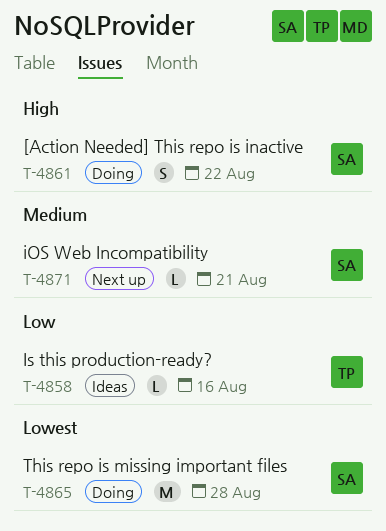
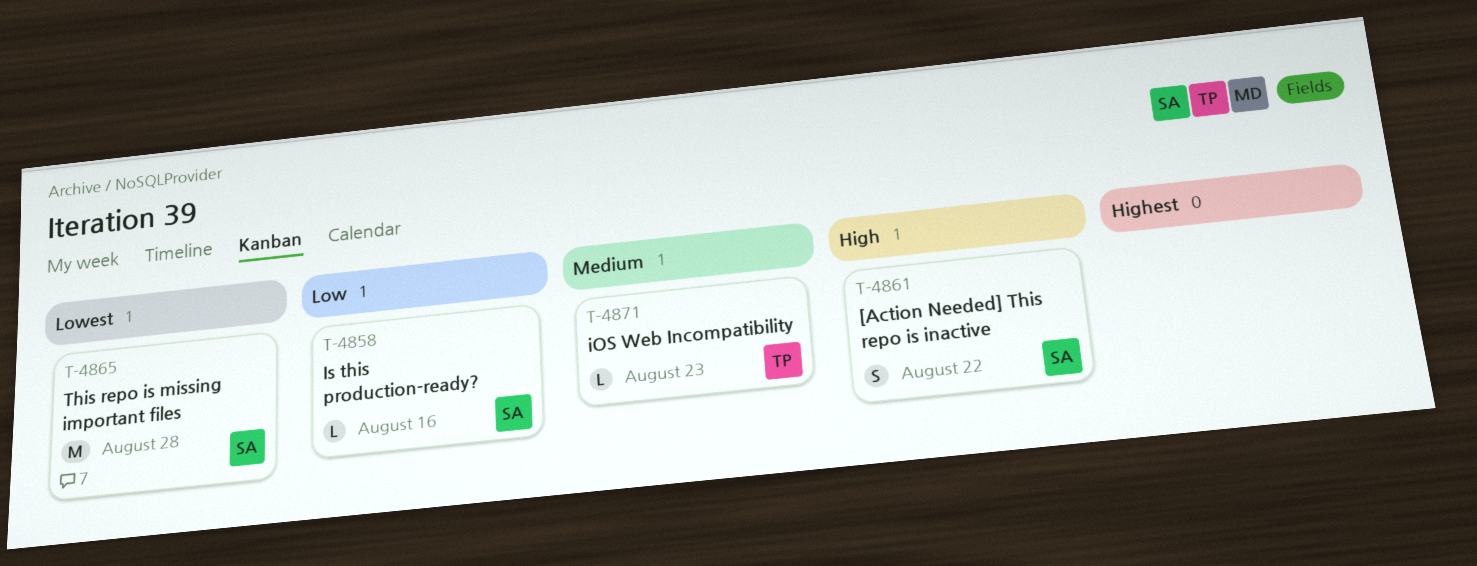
T-4858, owner: TP -> SA
T-4871, owner: SA -> TP
T-4871, due: Aug 21 -> Aug 23

